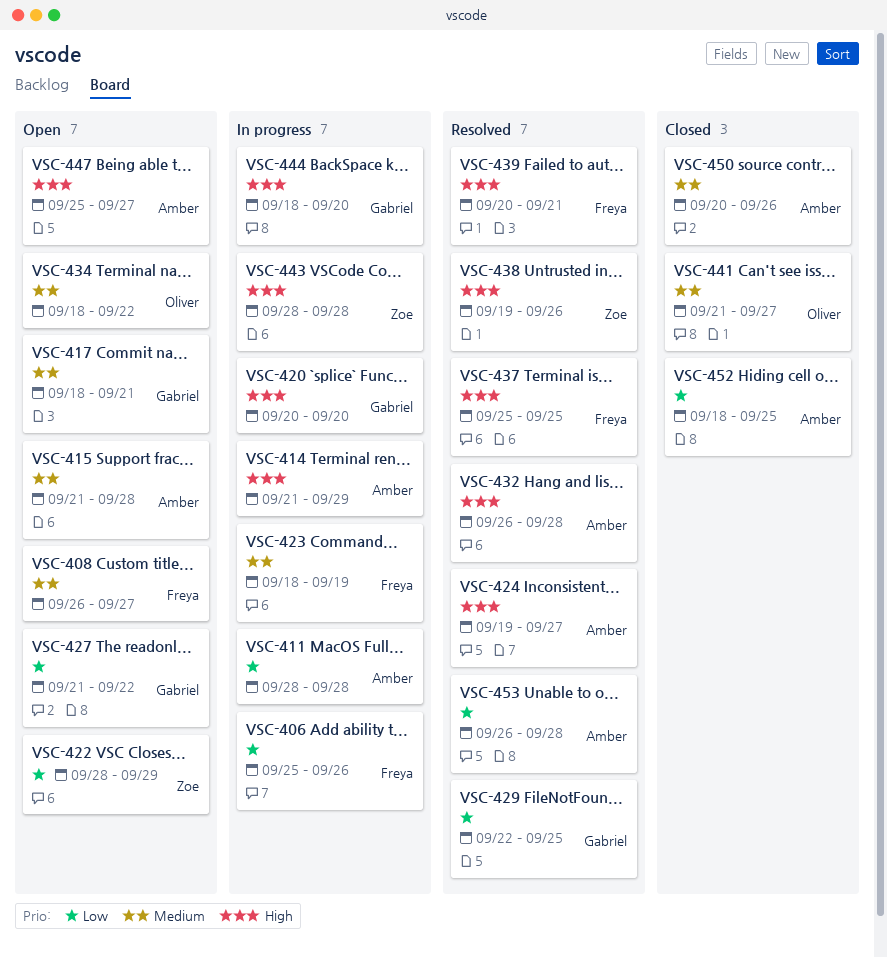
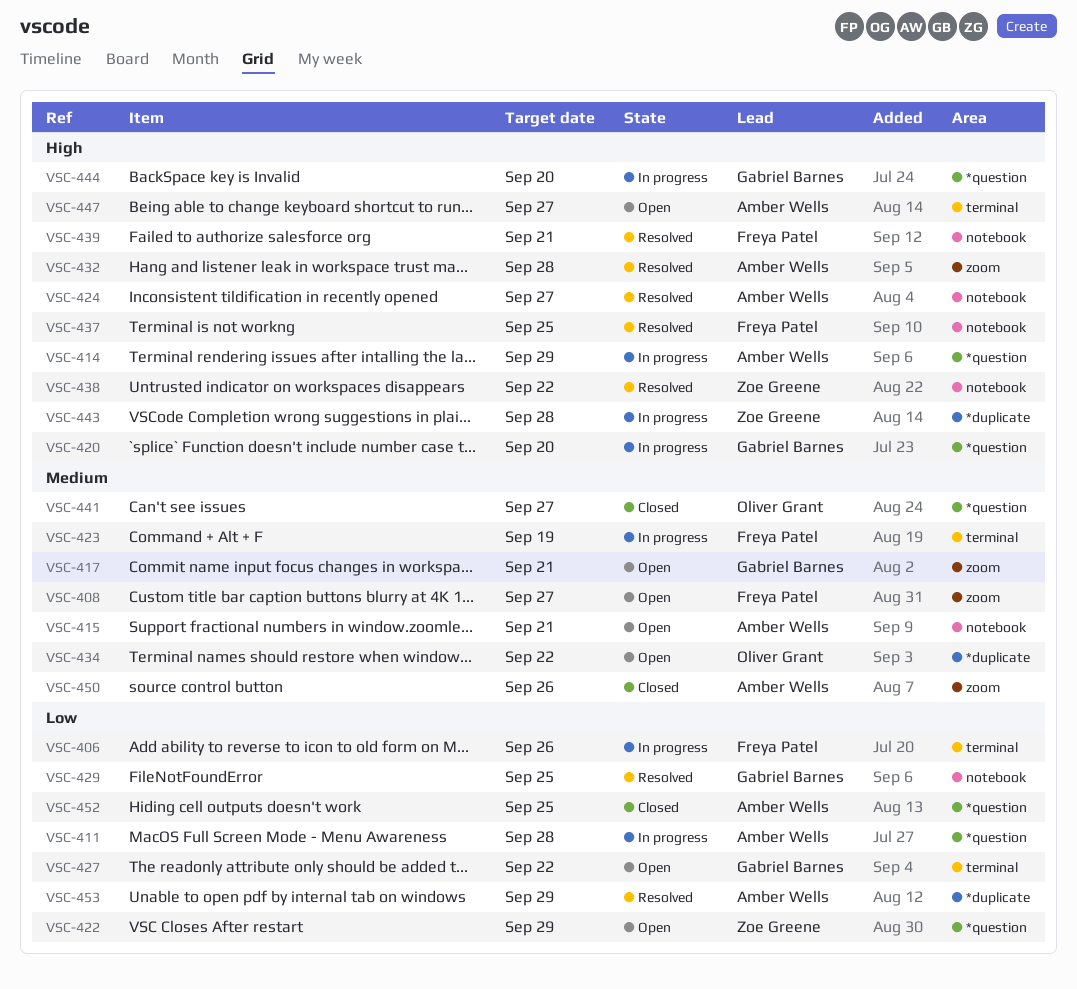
VSC-415, due: Sep 28 -> Sep 21
VSC-438, due: Sep 26 -> Sep 22
VSC-453, due: Sep 28 -> Sep 29

